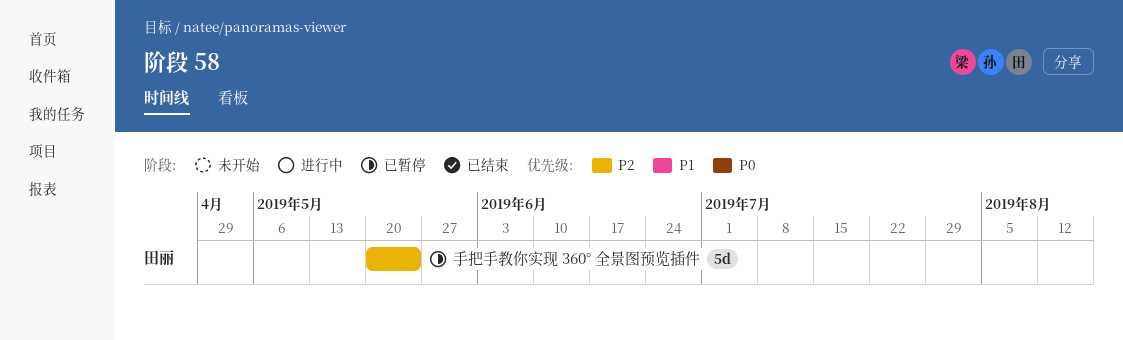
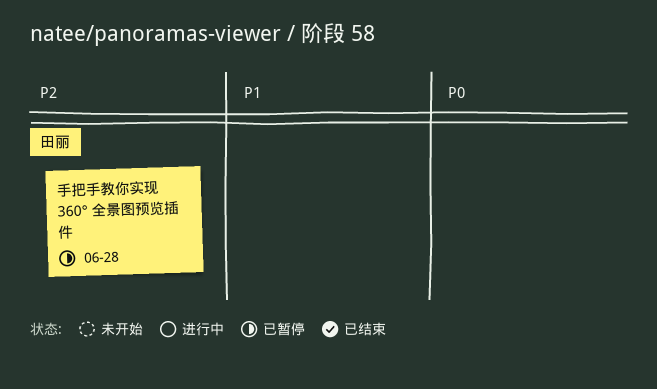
手把手教你实现 360° 全景图预览插件, due: May 24 -> Jun 28

